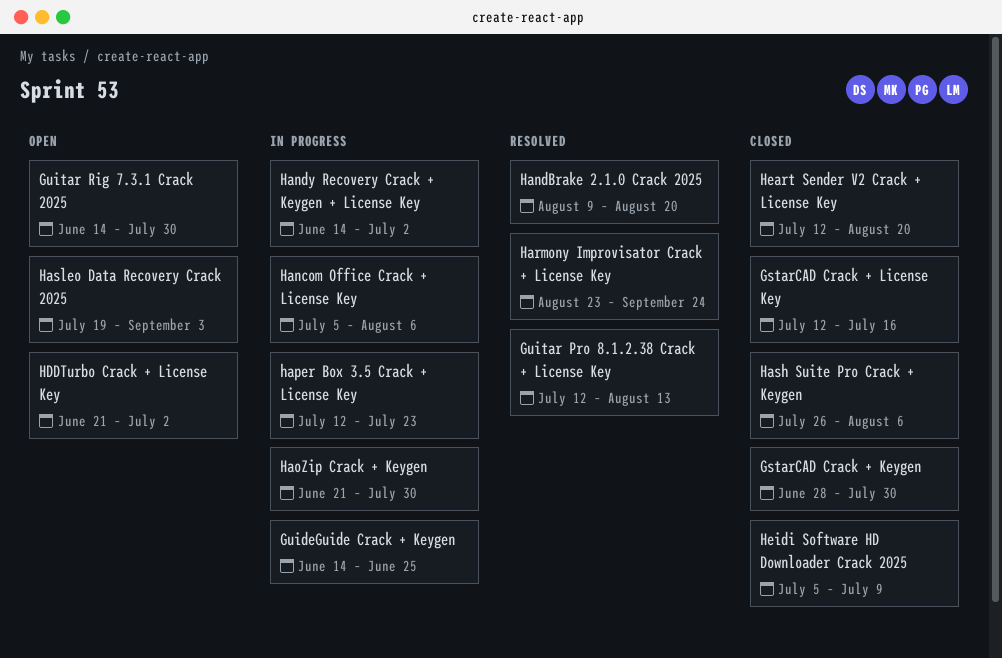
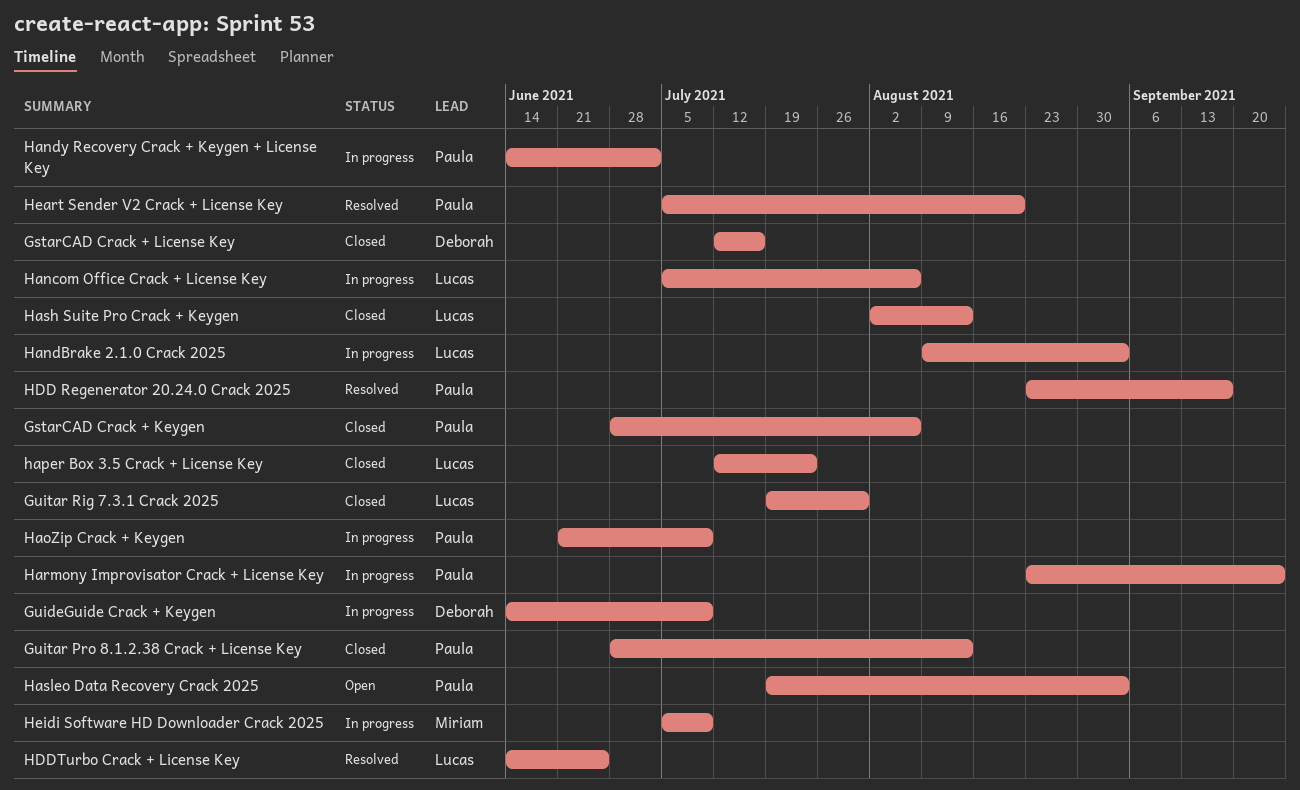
GstarCAD Crack + Keygen, due: Jul 30 -> Aug 6
GuideGuide Crack + Keygen, due: Jun 25 -> Jul 9
Guitar Pro 8.1.2.38 Crack + License Key, status: Resolved -> Closed
Guitar Pro 8.1.2.38 Crack + License Key, start: Jul 12 -> Jun 28
Guitar Rig 7.3.1 Crack 2025, status: Open -> Closed
Guitar Rig 7.3.1 Crack 2025, start: Jun 14 -> Jul 19
HandBrake 2.1.0 Crack 2025, status: Resolved -> In progress
HandBrake 2.1.0 Crack 2025, due: Aug 20 -> Sep 3
HaoZip Crack + Keygen, due: Jul 30 -> Jul 9
haper Box 3.5 Crack + License Key, status: In progress -> Closed
Harmony Improvisator Crack + License Key, status: Resolved -> In progress
Hash Suite Pro Crack + Keygen, start: Jul 26 -> Aug 2
Hash Suite Pro Crack + Keygen, due: Aug 6 -> Aug 13
HDD Regenerator 20.24.0 Crack 2025: none -> present
HDDTurbo Crack + License Key, status: Open -> Resolved
HDDTurbo Crack + License Key, start: Jun 21 -> Jun 14
HDDTurbo Crack + License Key, due: Jul 2 -> Jun 25
Heart Sender V2 Crack + License Key, status: Closed -> Resolved
Heart Sender V2 Crack + License Key, start: Jul 12 -> Jul 5
Heidi Software HD Downloader Crack 2025, status: Closed -> In progress

